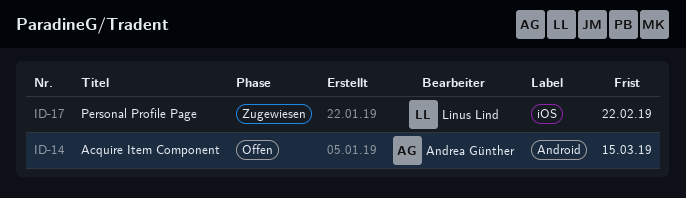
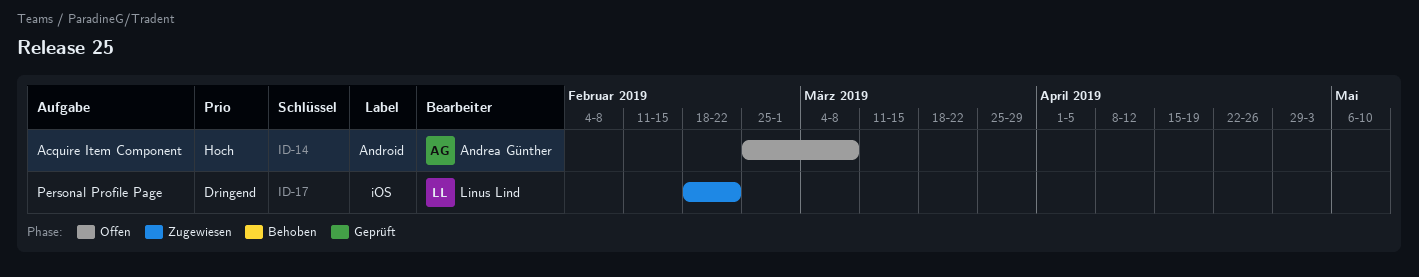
ID-14, due: Mar 15 -> Mar 8

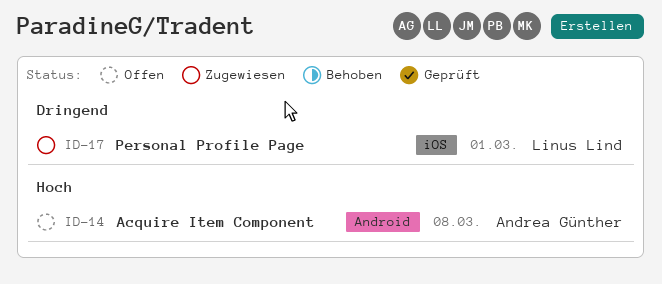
ID-17, due: Feb 22 -> Mar 1

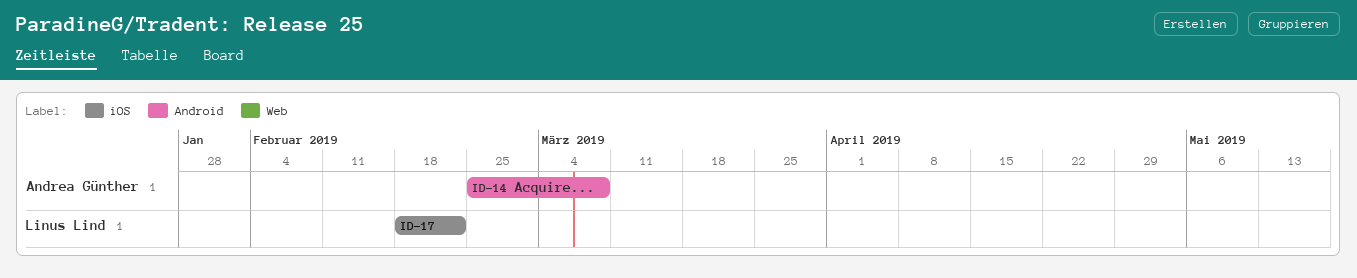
ID-17, due: Mar 1 -> Feb 22

